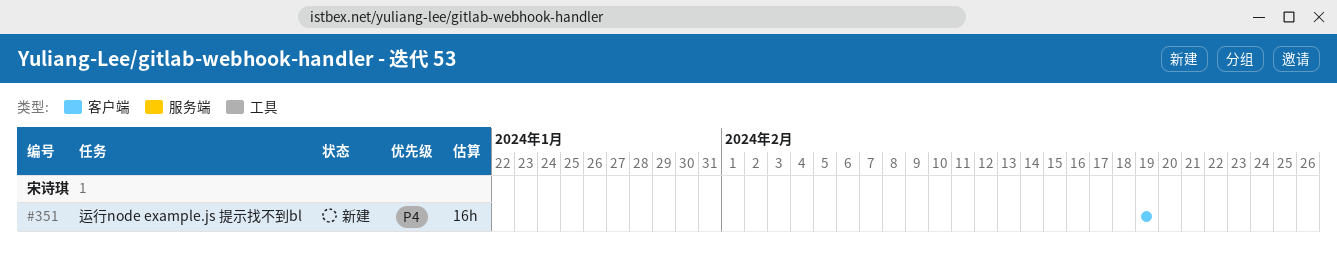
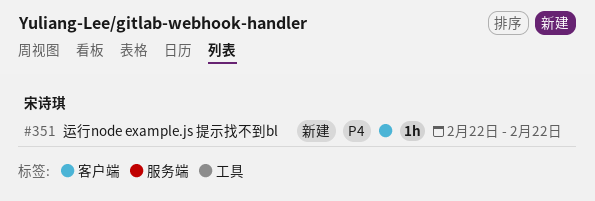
#351, estimate: 16h -> 1h
#351, start: Feb 19 -> Feb 22
#351, due: Feb 19 -> Feb 22

